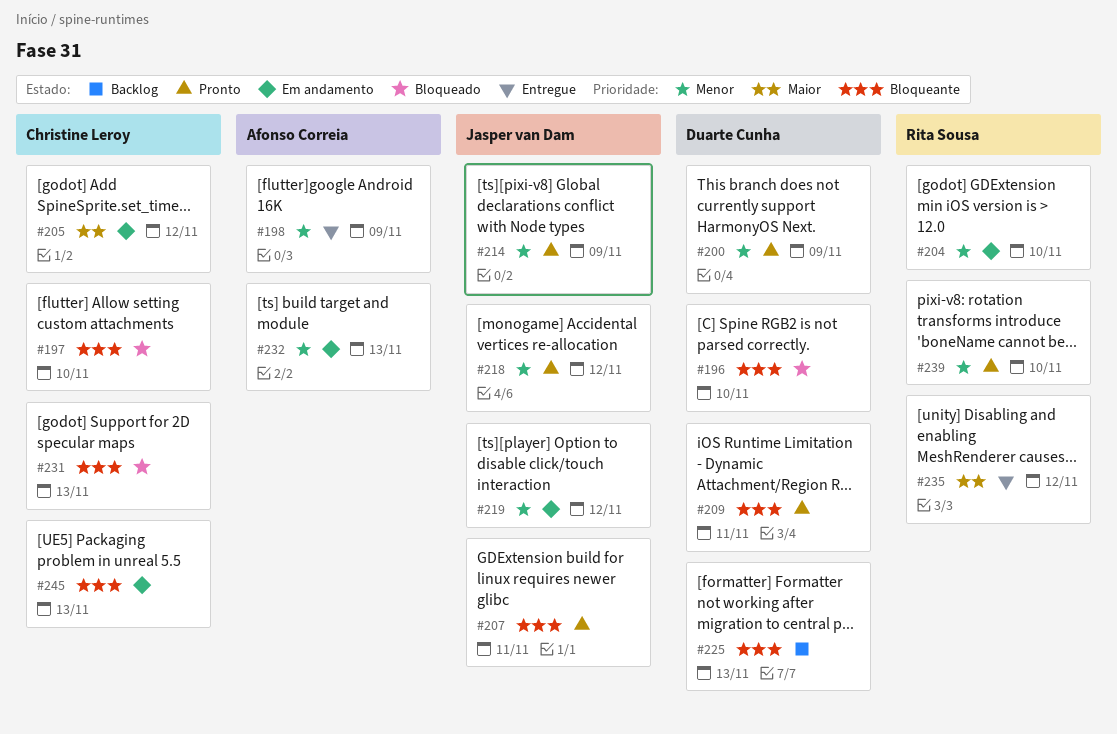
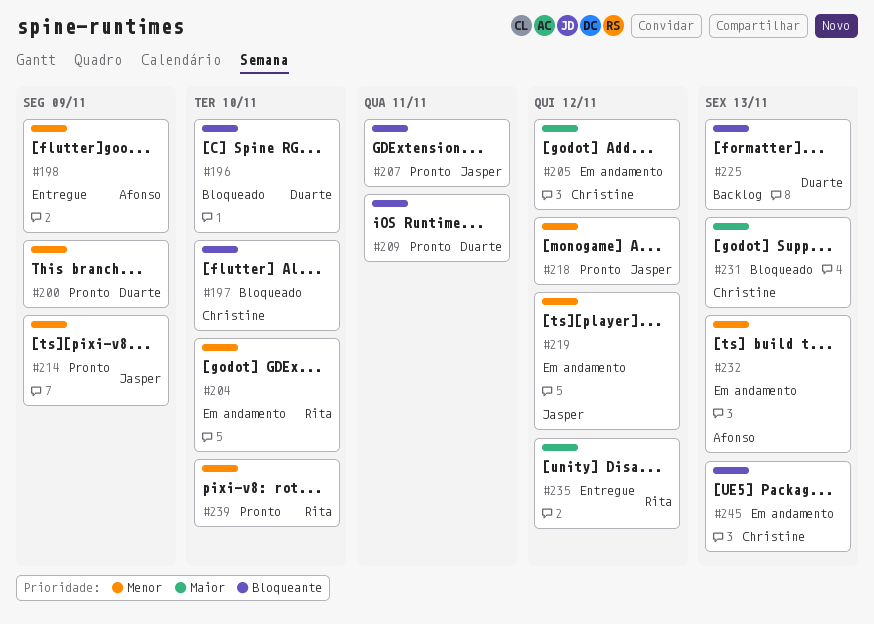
#231, priority: Bloqueante -> Maior

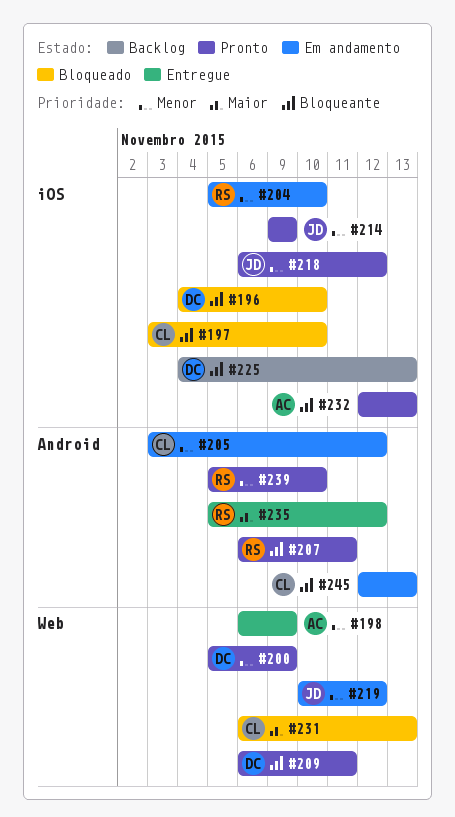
#205, priority: Maior -> Menor
#207, owner: Jasper -> Rita
#232, status: Em andamento -> Pronto
#232, priority: Menor -> Bloqueante

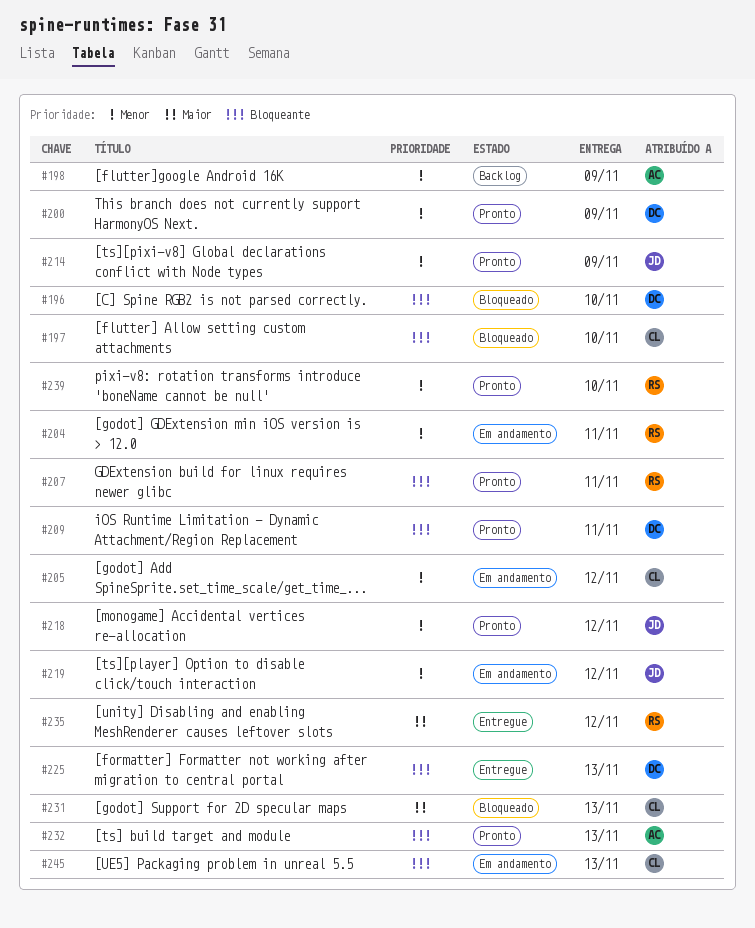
#198, status: Entregue -> Backlog
#204, due: Nov 10 -> Nov 11
#225, status: Backlog -> Entregue

